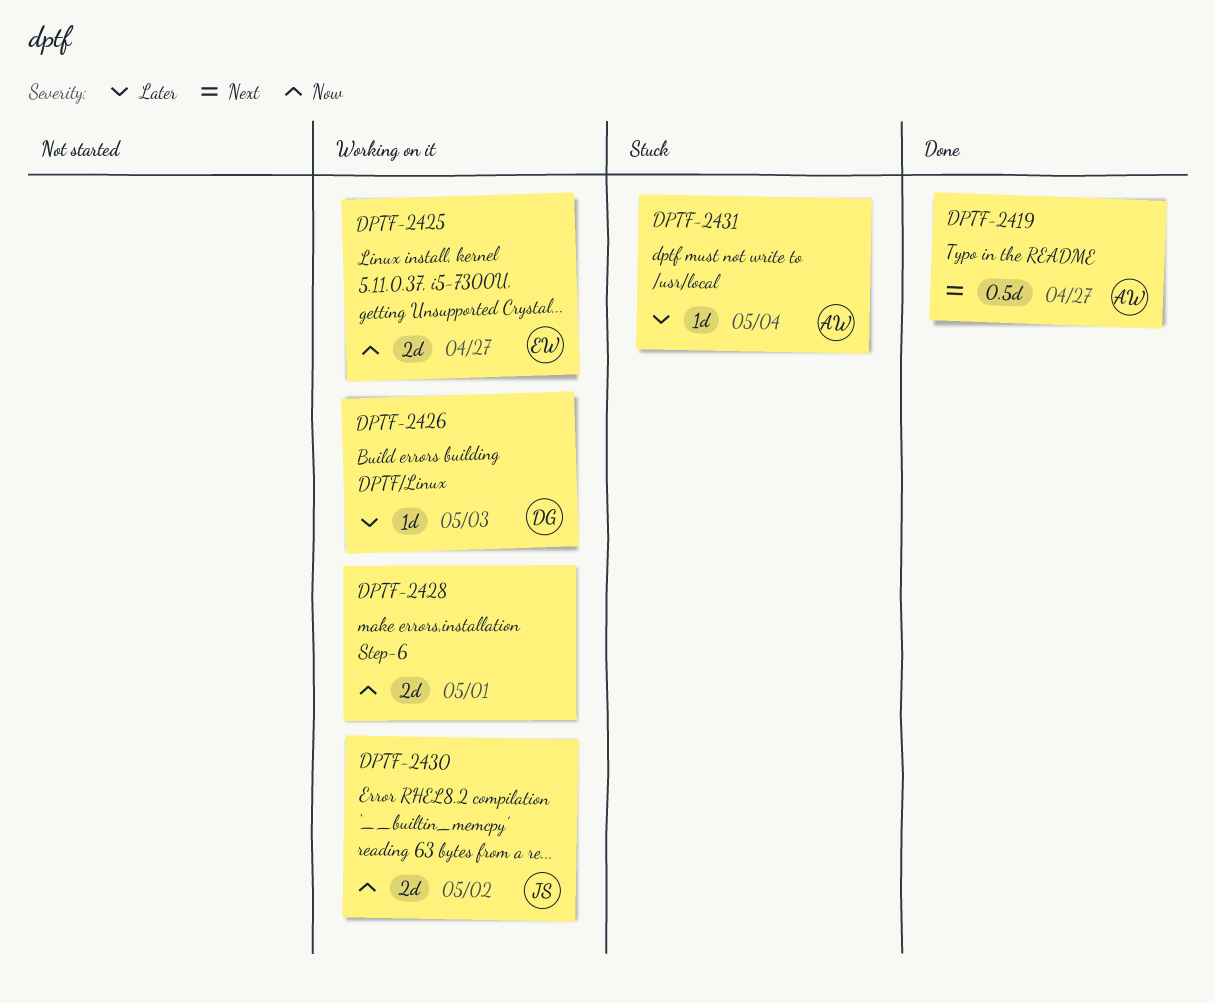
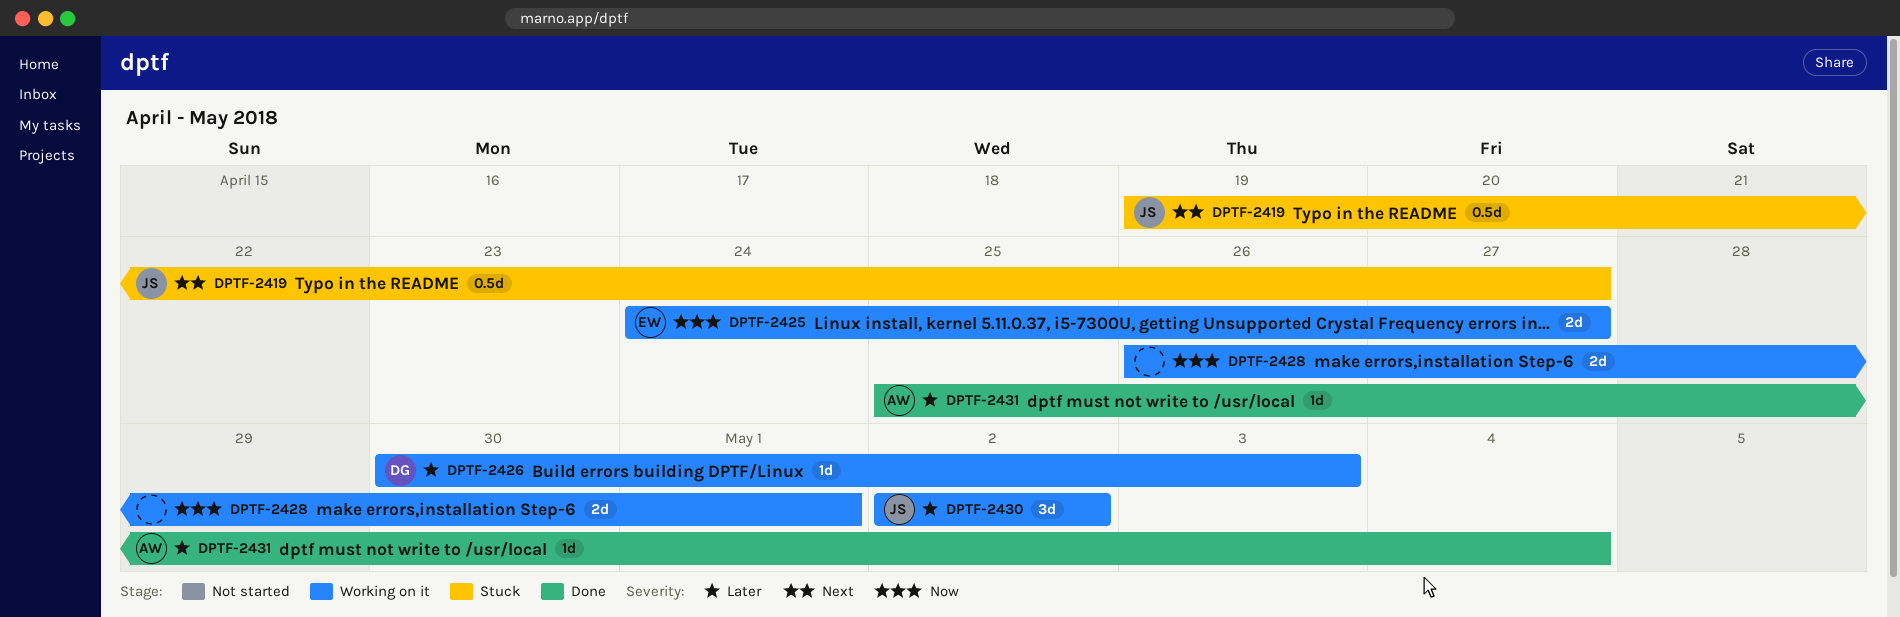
DPTF-2419, status: Done -> Stuck
DPTF-2419, owner: AW -> JS
DPTF-2430, priority: Now -> Later
DPTF-2430, estimate: 2d -> 3d
DPTF-2431, status: Stuck -> Done

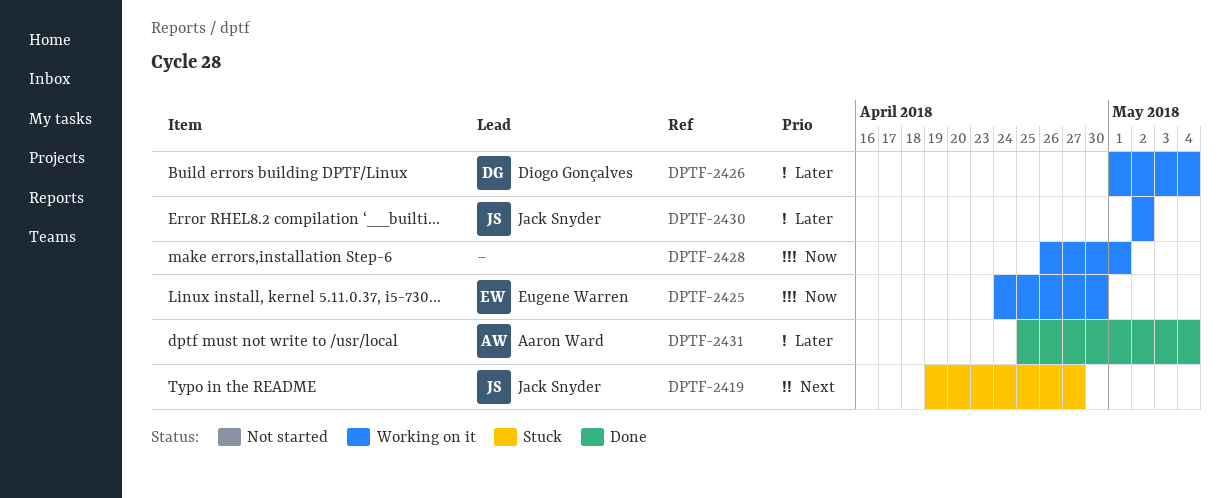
DPTF-2425, due: Apr 27 -> Apr 30
DPTF-2426, start: Apr 30 -> May 1
DPTF-2426, due: May 3 -> May 4

